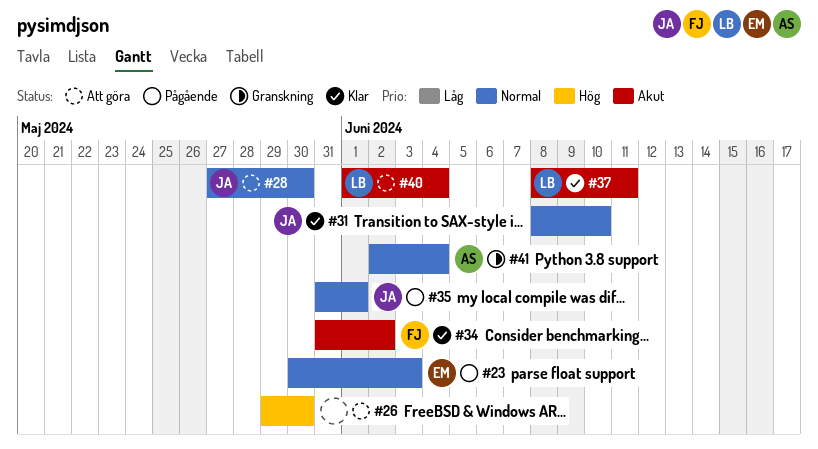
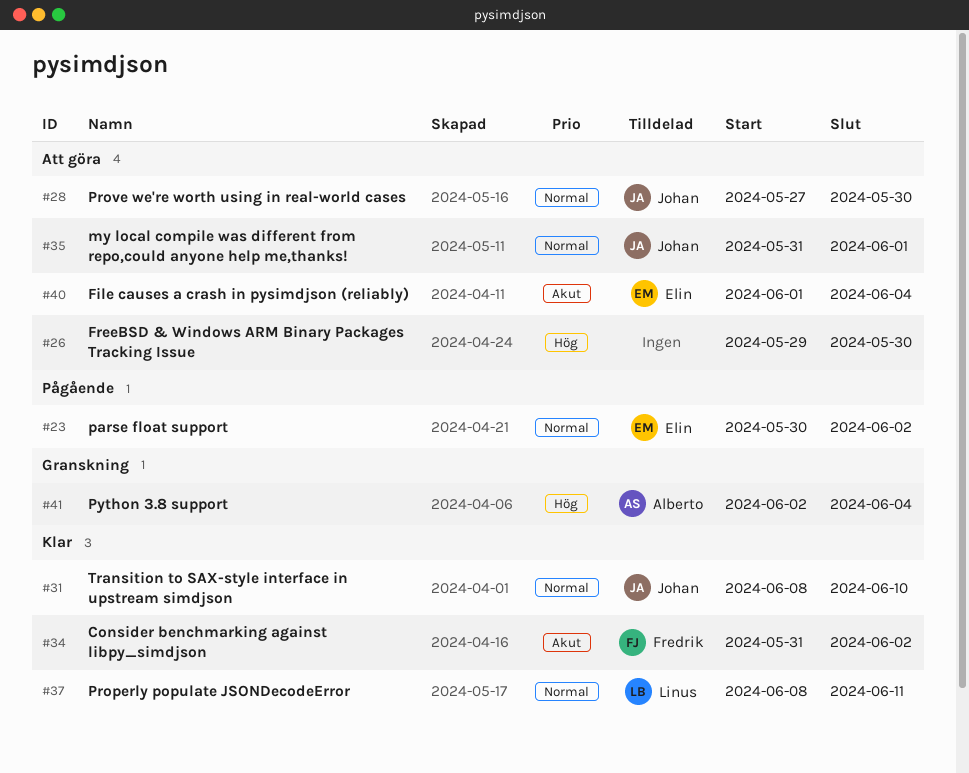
#23, due: Jun 3 -> Jun 2
#35, status: Pågående -> Att göra
#37, priority: Akut -> Normal
#40, owner: Linus -> Elin
#41, priority: Normal -> Hög

